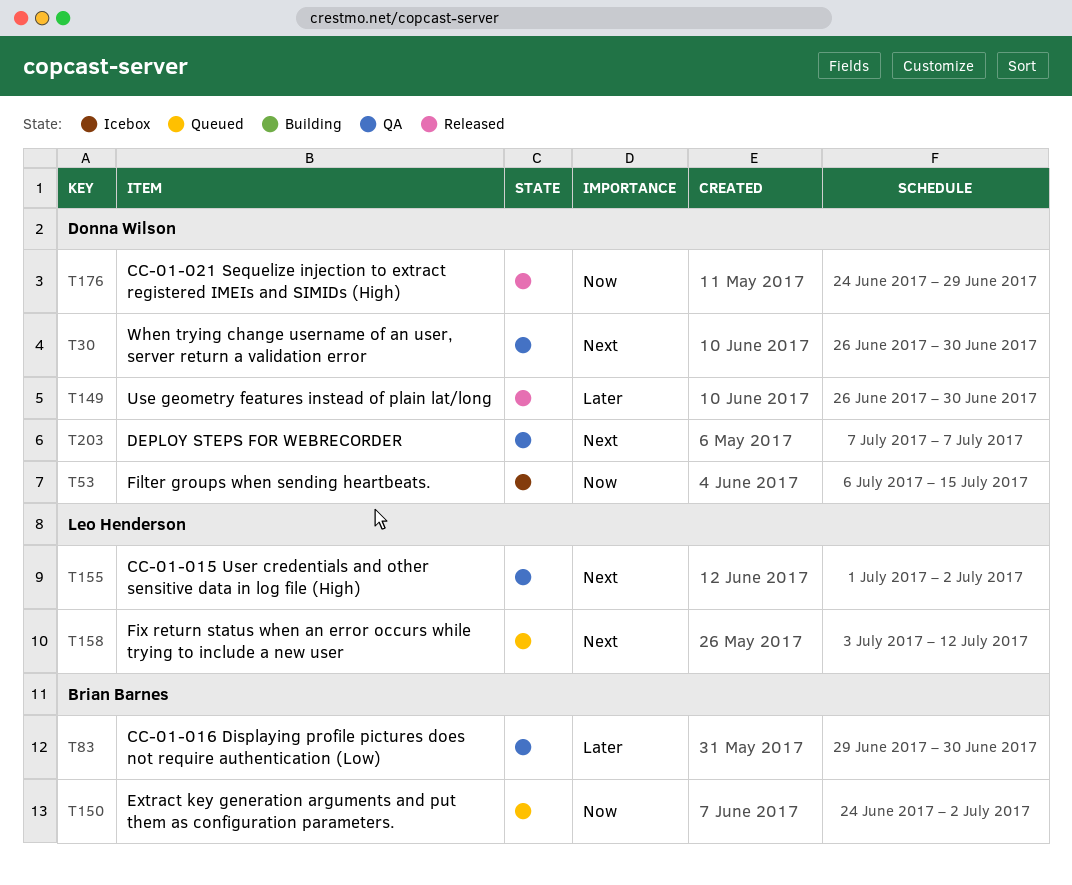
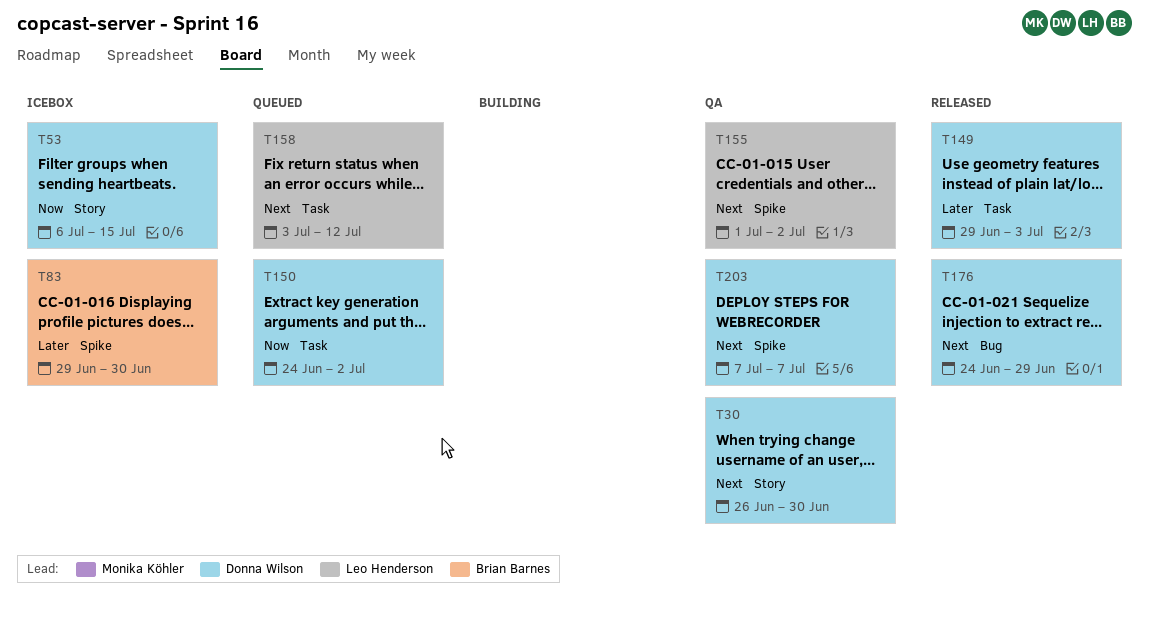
T83, status: QA -> Icebox
T149, start: Jun 26 -> Jun 29
T149, due: Jun 30 -> Jul 3
T150, owner: Brian Barnes -> Donna Wilson
T176, priority: Now -> Next

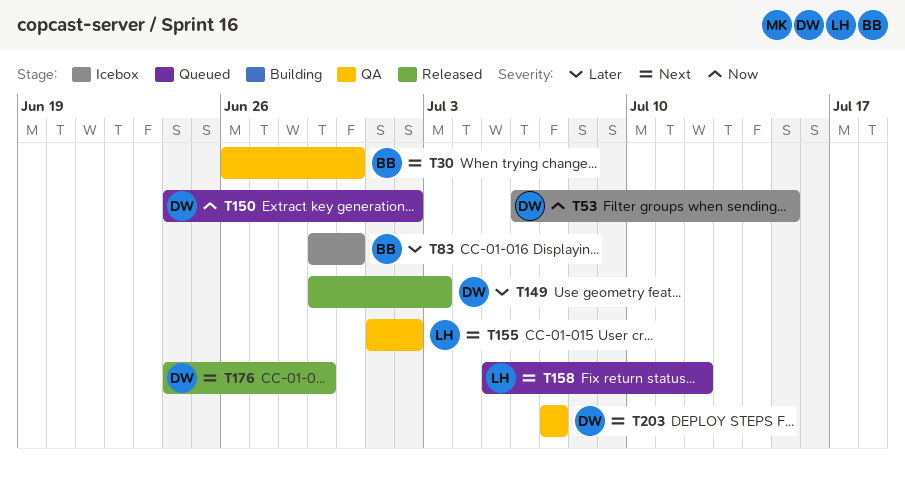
T30, owner: Donna Wilson -> Brian Barnes
T158, start: Jul 3 -> Jul 5

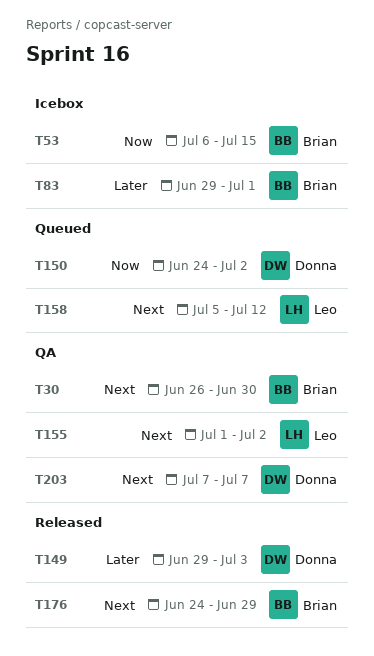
T53, owner: Donna -> Brian
T83, due: Jun 30 -> Jul 1
T176, owner: Donna -> Brian

